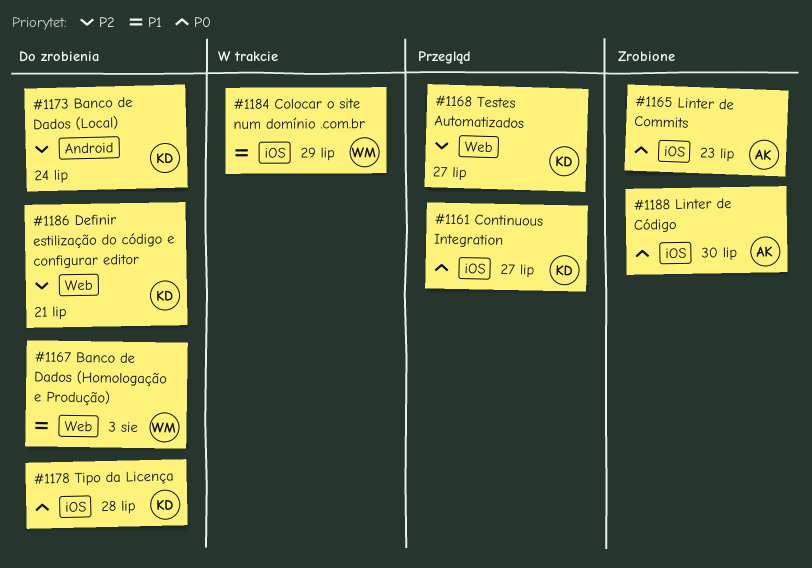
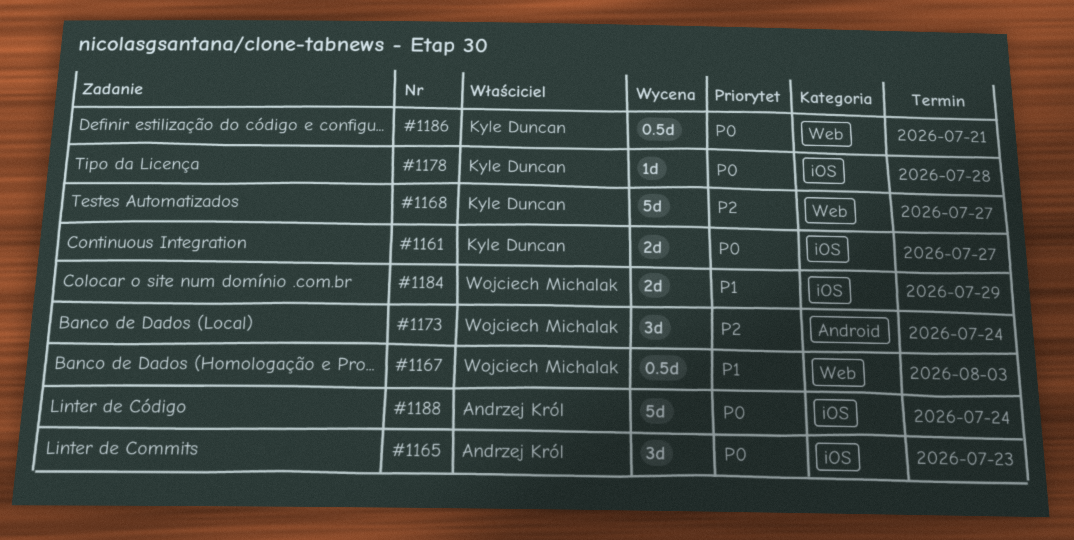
#1173, owner: Kyle Duncan -> Wojciech Michalak
#1186, priority: P2 -> P0
#1188, due: Jul 30 -> Jul 24

